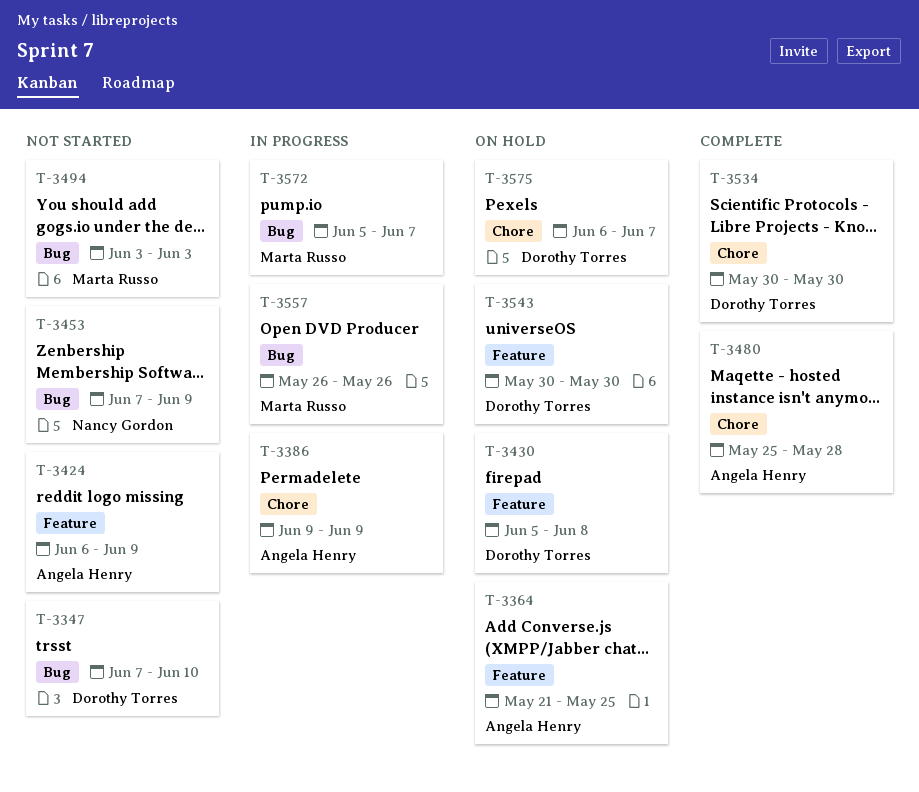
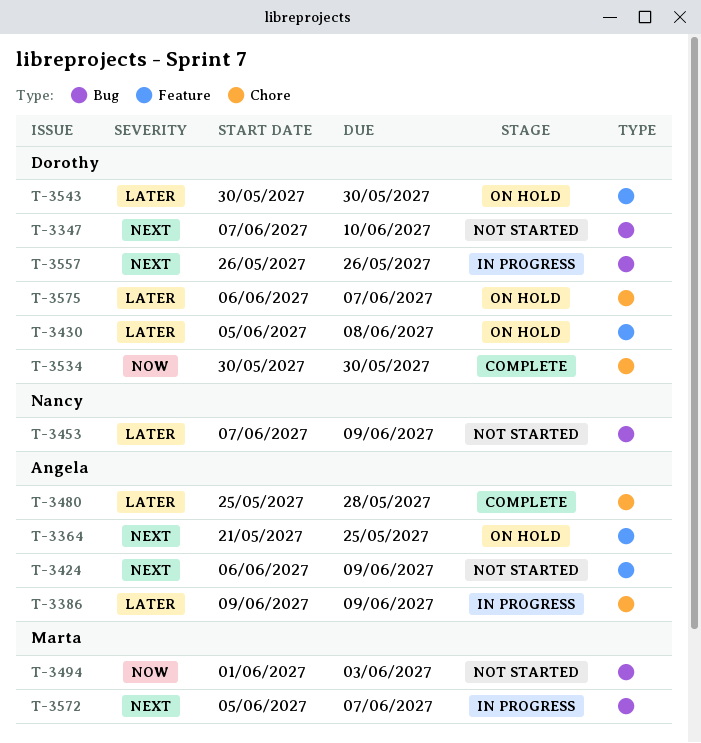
T-3494, start: Jun 3 -> Jun 1
T-3557, owner: Marta Russo -> Dorothy Torres

